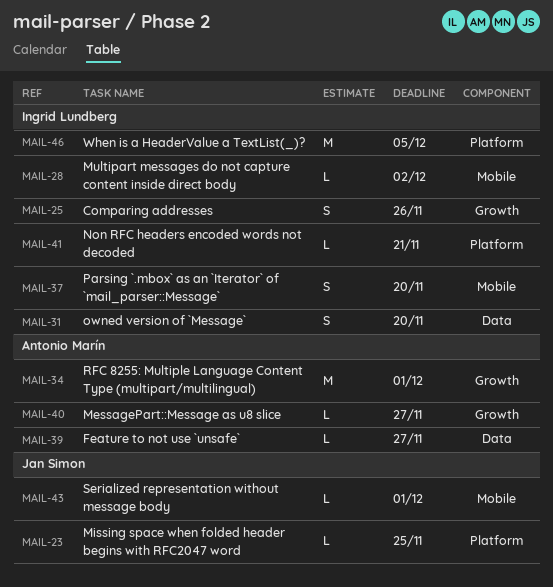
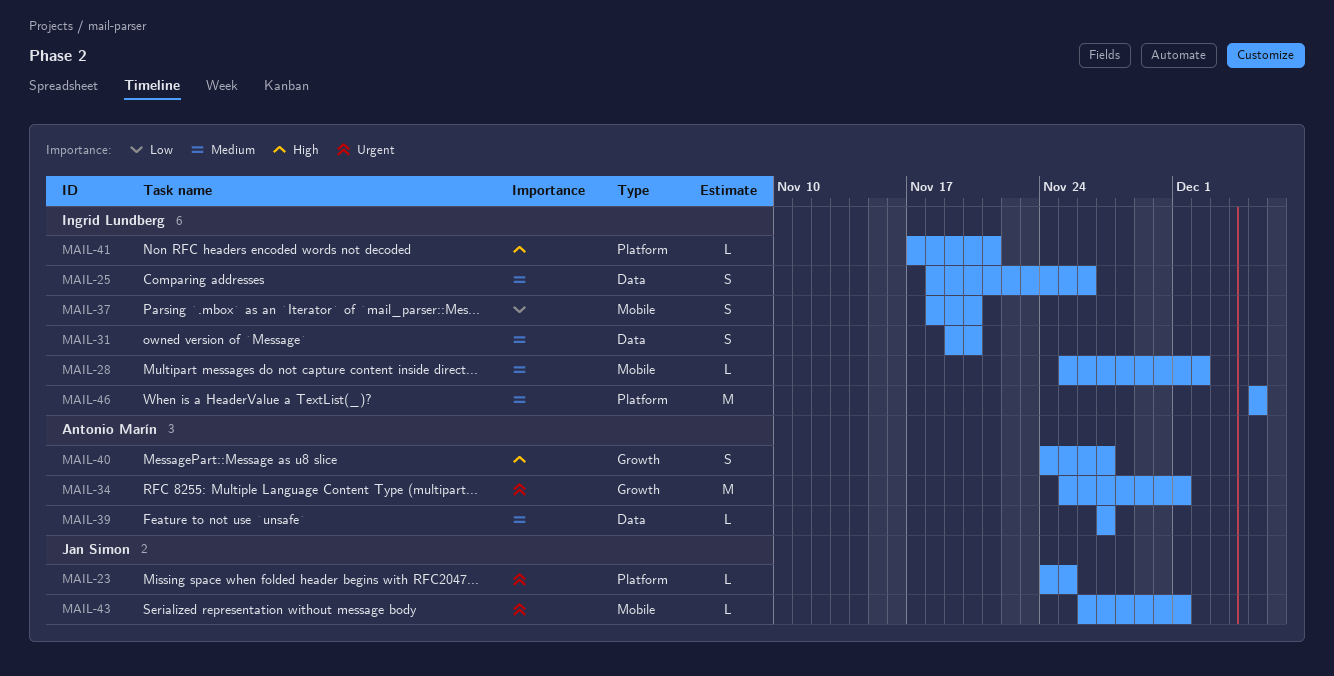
MAIL-25, label: Growth -> Data
MAIL-40, estimate: L -> S

